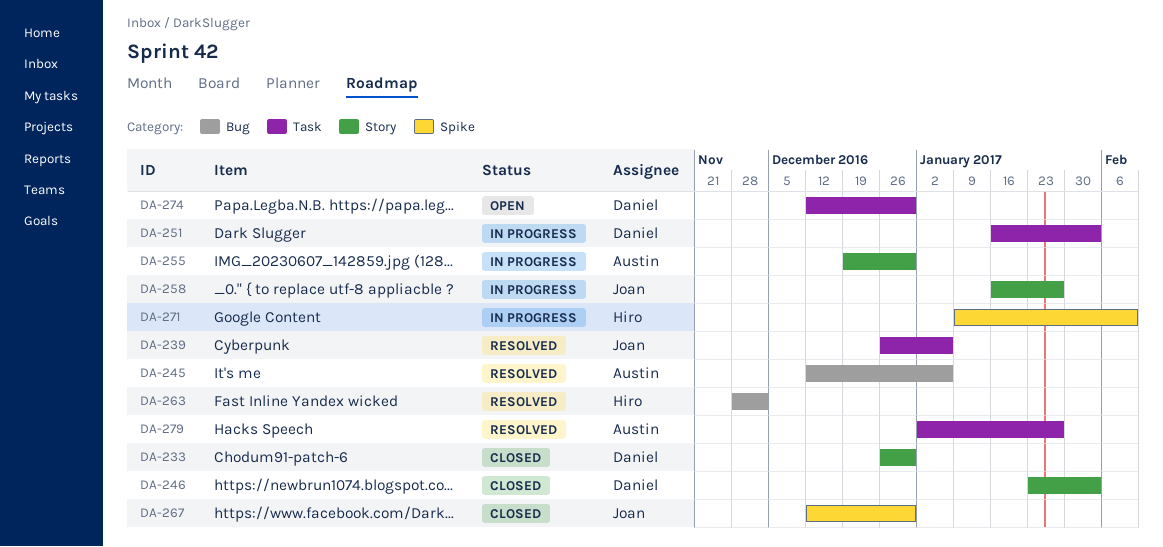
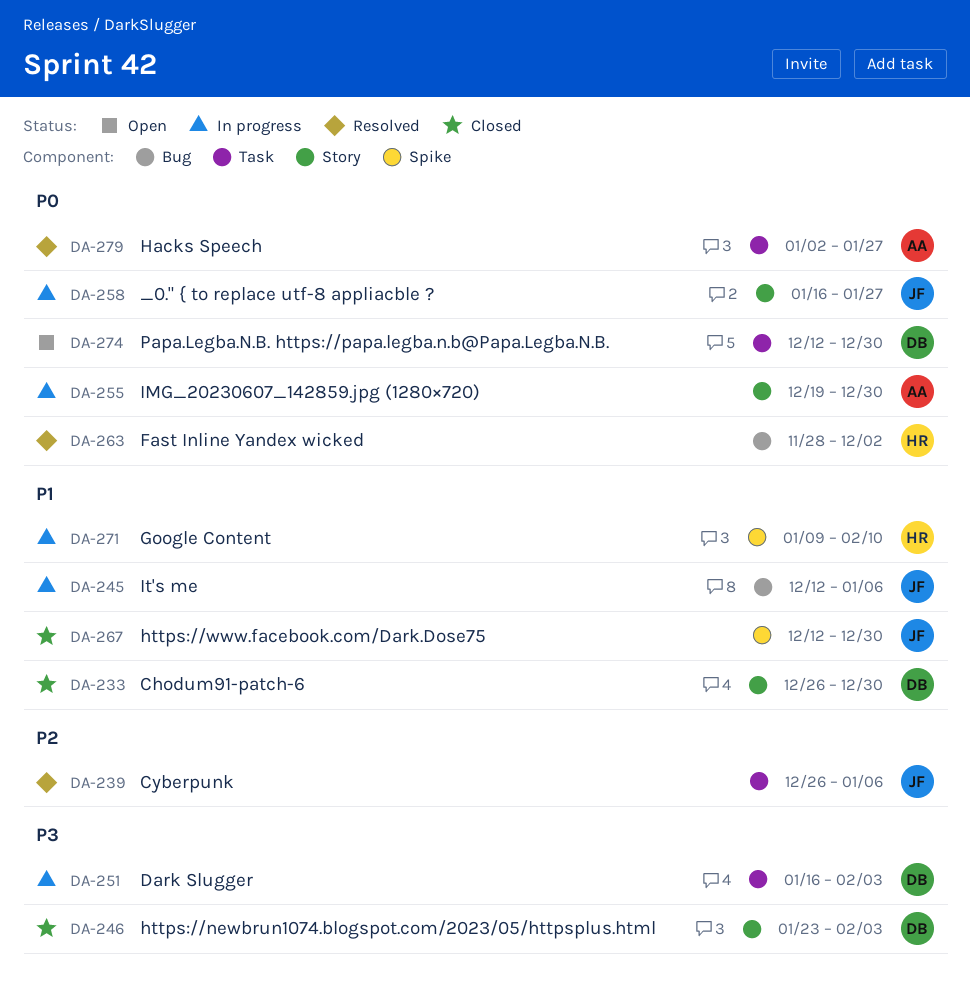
DA-245, status: Resolved -> In progress
DA-245, owner: Austin -> Joan

